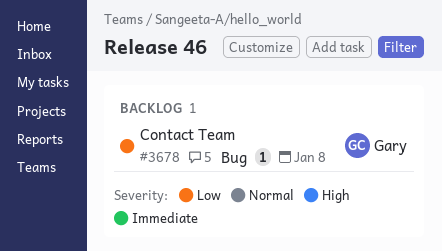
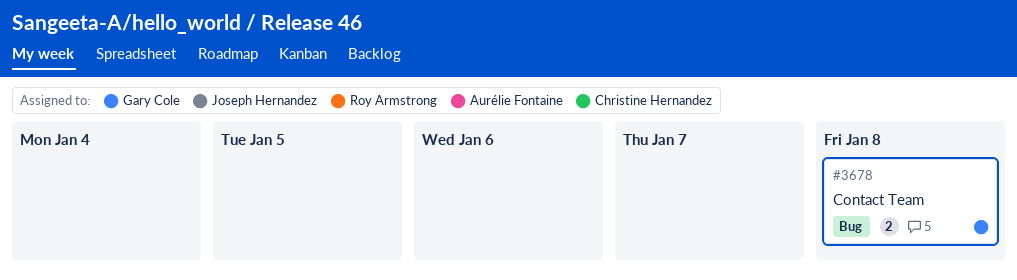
#3678, estimate: 1 -> 2

